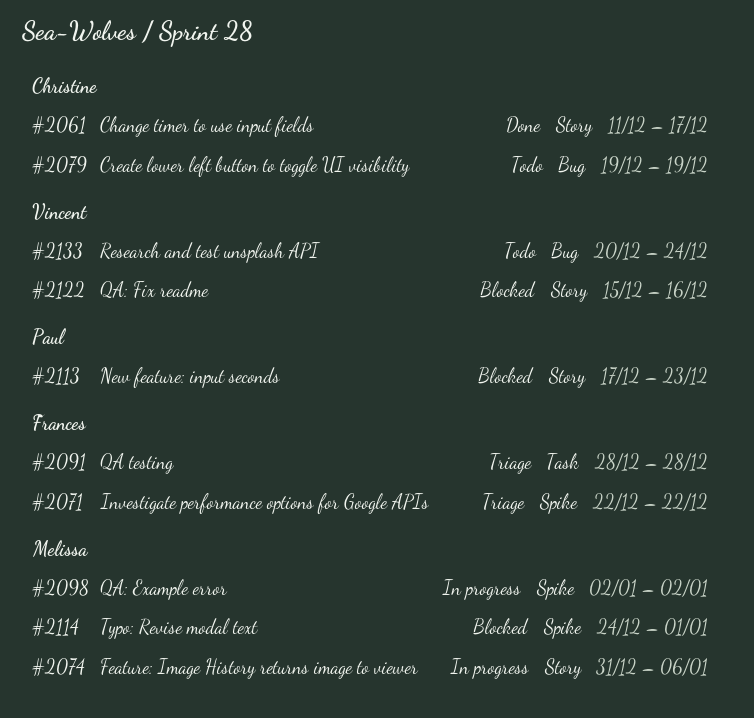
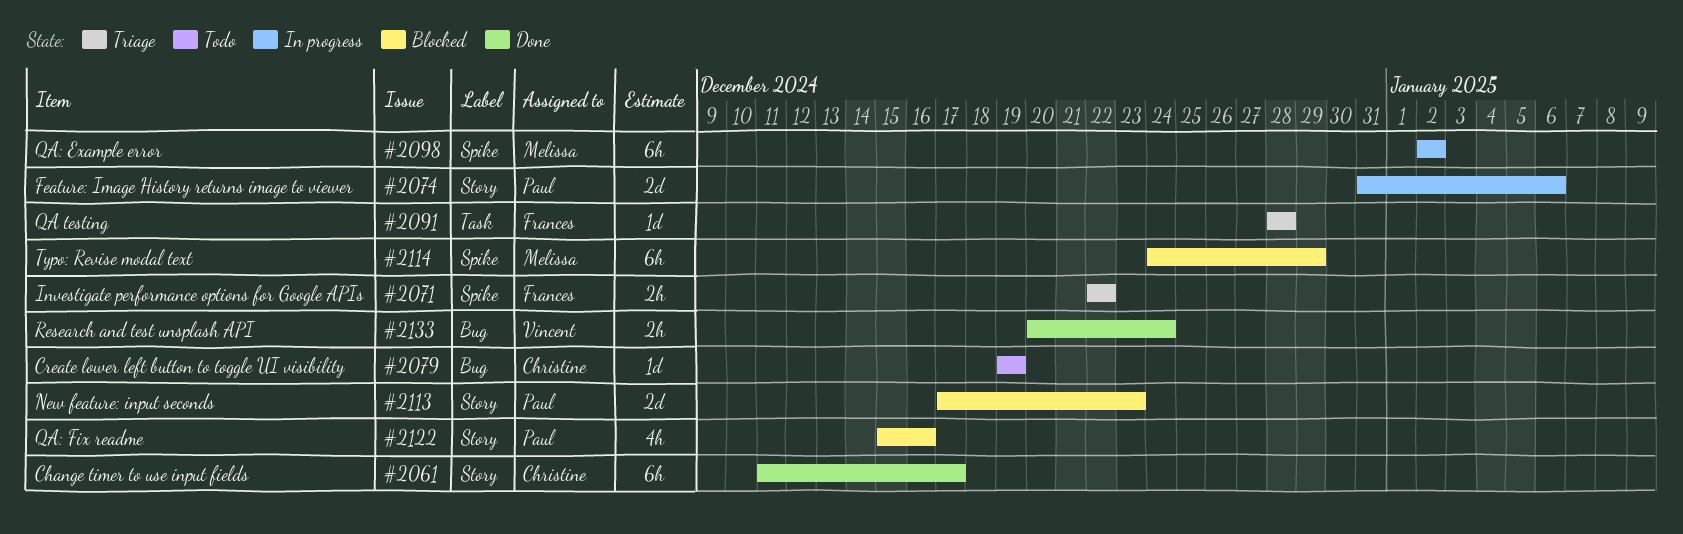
#2074, owner: Melissa -> Paul
#2114, due: Jan 1 -> Dec 29
#2122, owner: Vincent -> Paul
#2133, status: Todo -> Done

